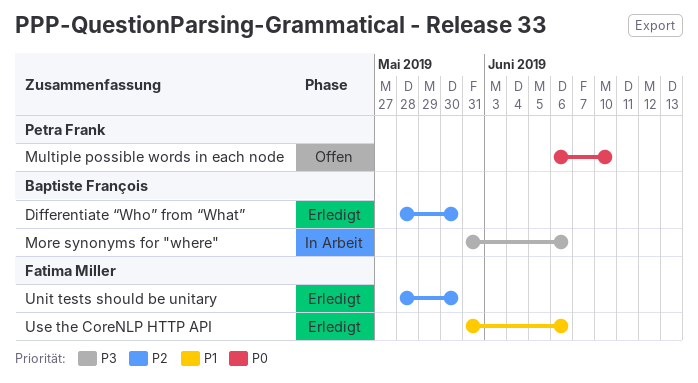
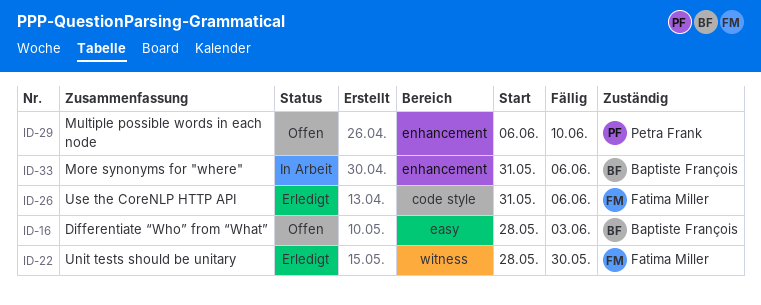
Differentiate “Who” from “What”, status: Erledigt -> Offen
Differentiate “Who” from “What”, due: May 30 -> Jun 3

